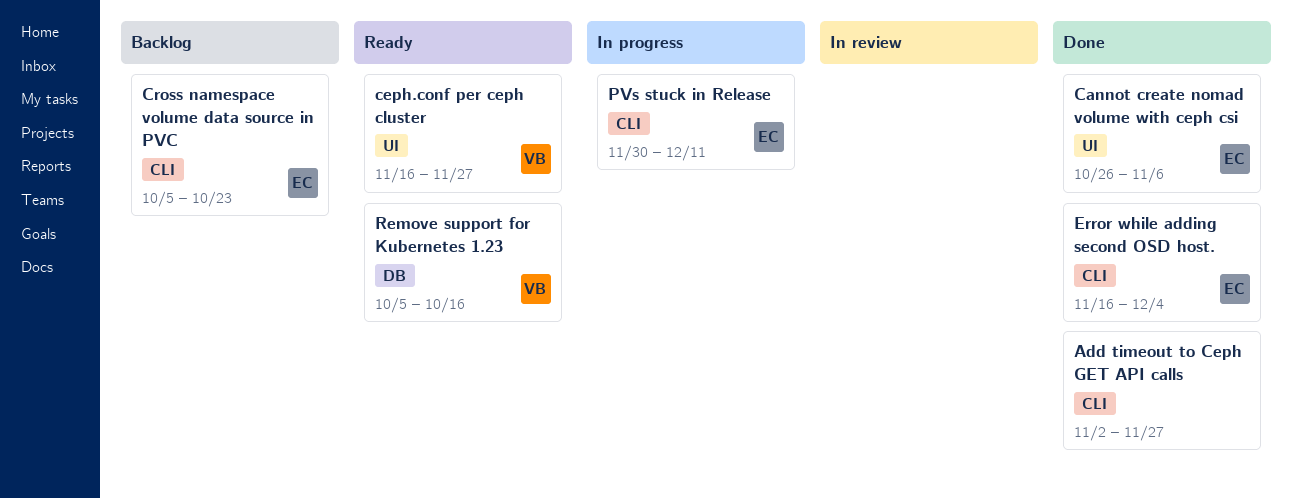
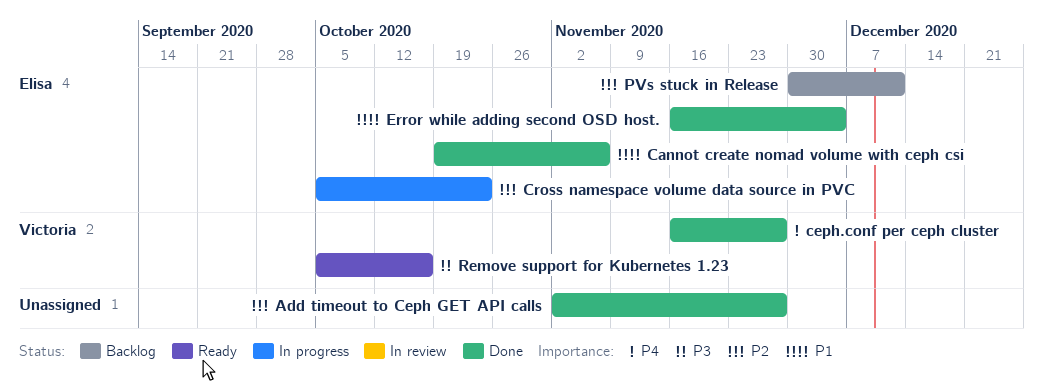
Cannot create nomad volume with ceph csi, start: Oct 26 -> Oct 19
ceph.conf per ceph cluster, status: Ready -> Done
Cross namespace volume data source in PVC, status: Backlog -> In progress
PVs stuck in Release, status: In progress -> Backlog

